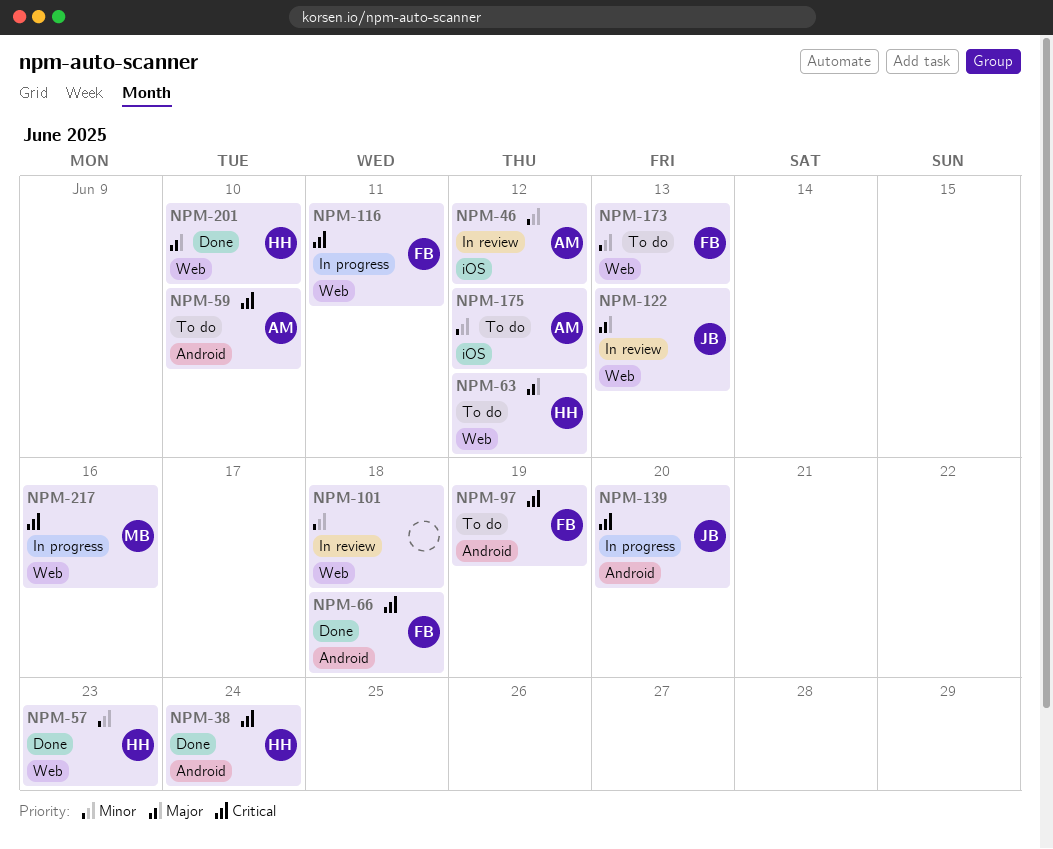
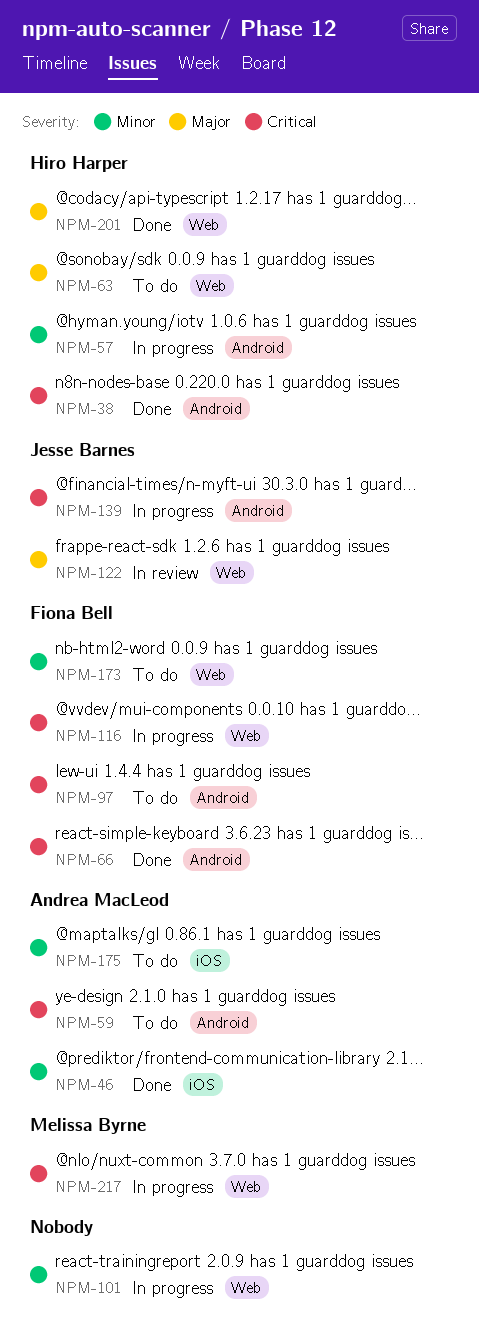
NPM-46, status: In review -> Done
NPM-57, status: Done -> In progress
NPM-57, label: Web -> Android
NPM-101, status: In review -> In progress

